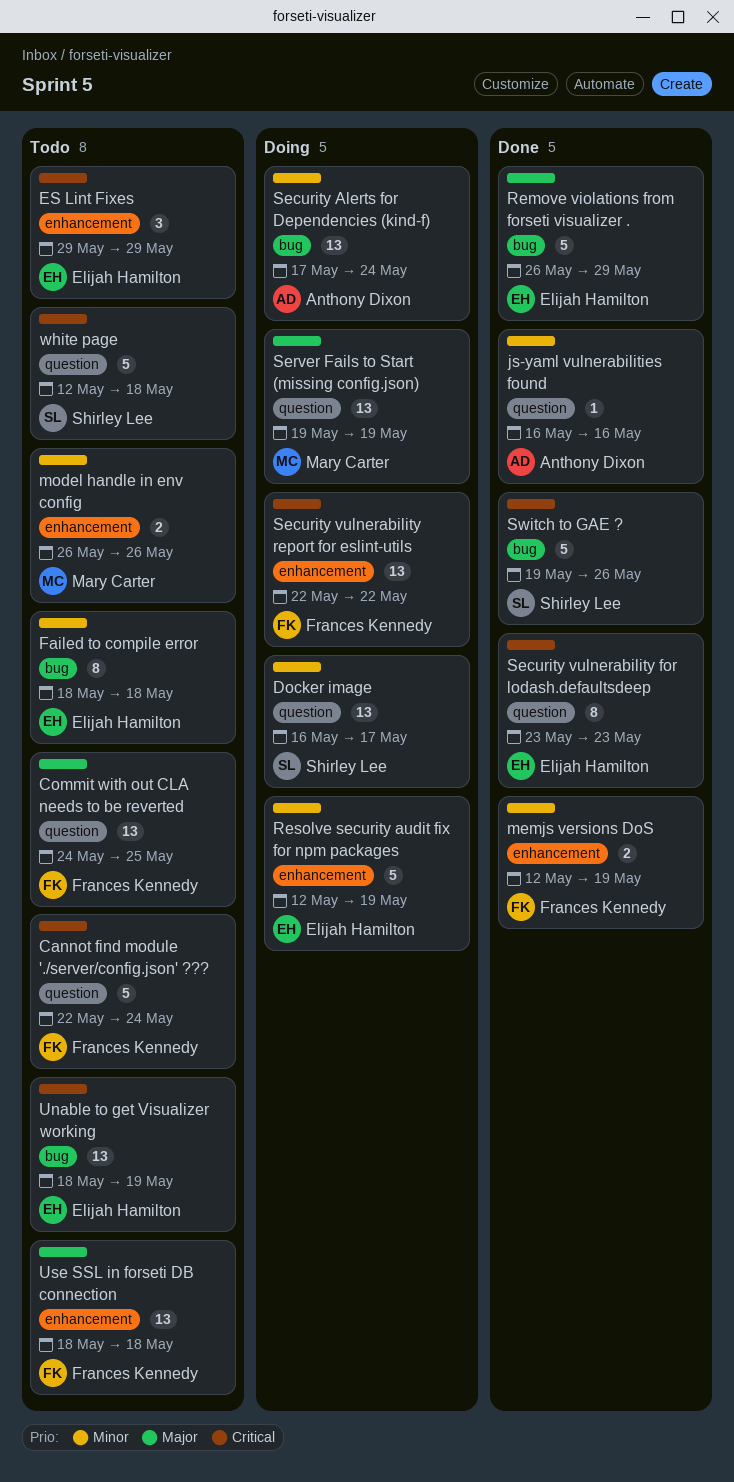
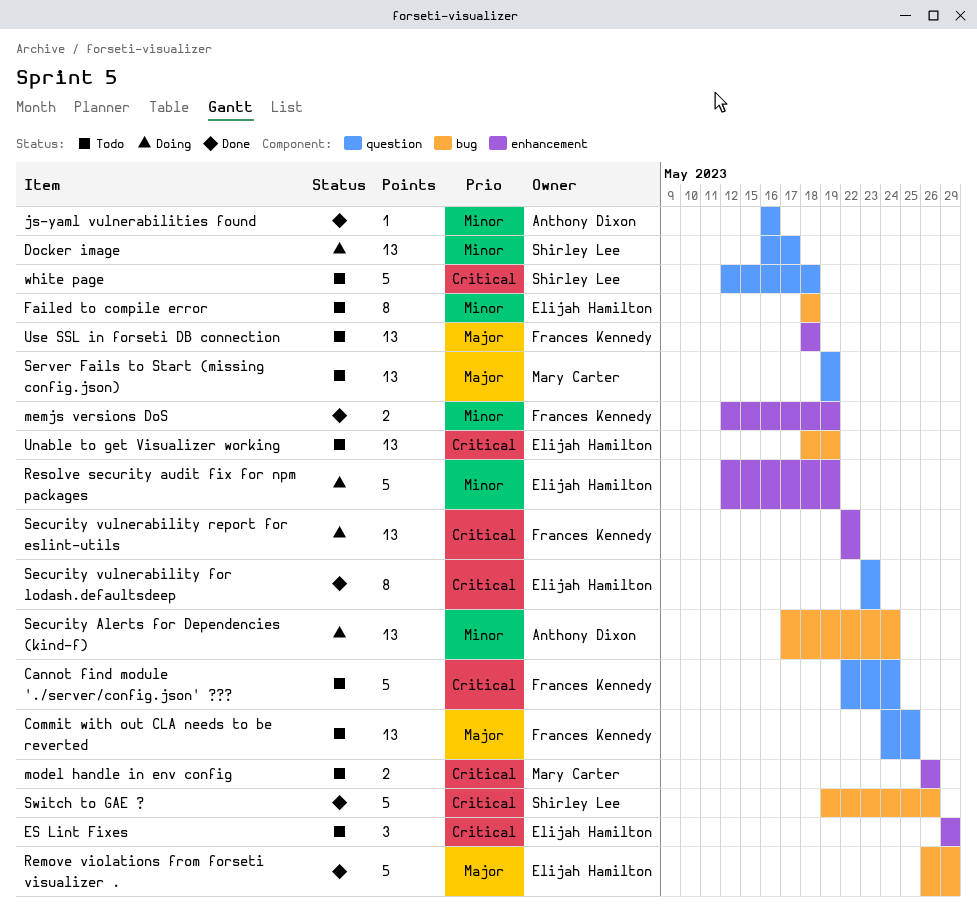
model handle in env config, priority: Minor -> Critical
Server Fails to Start (missing config.json), status: Doing -> Todo

